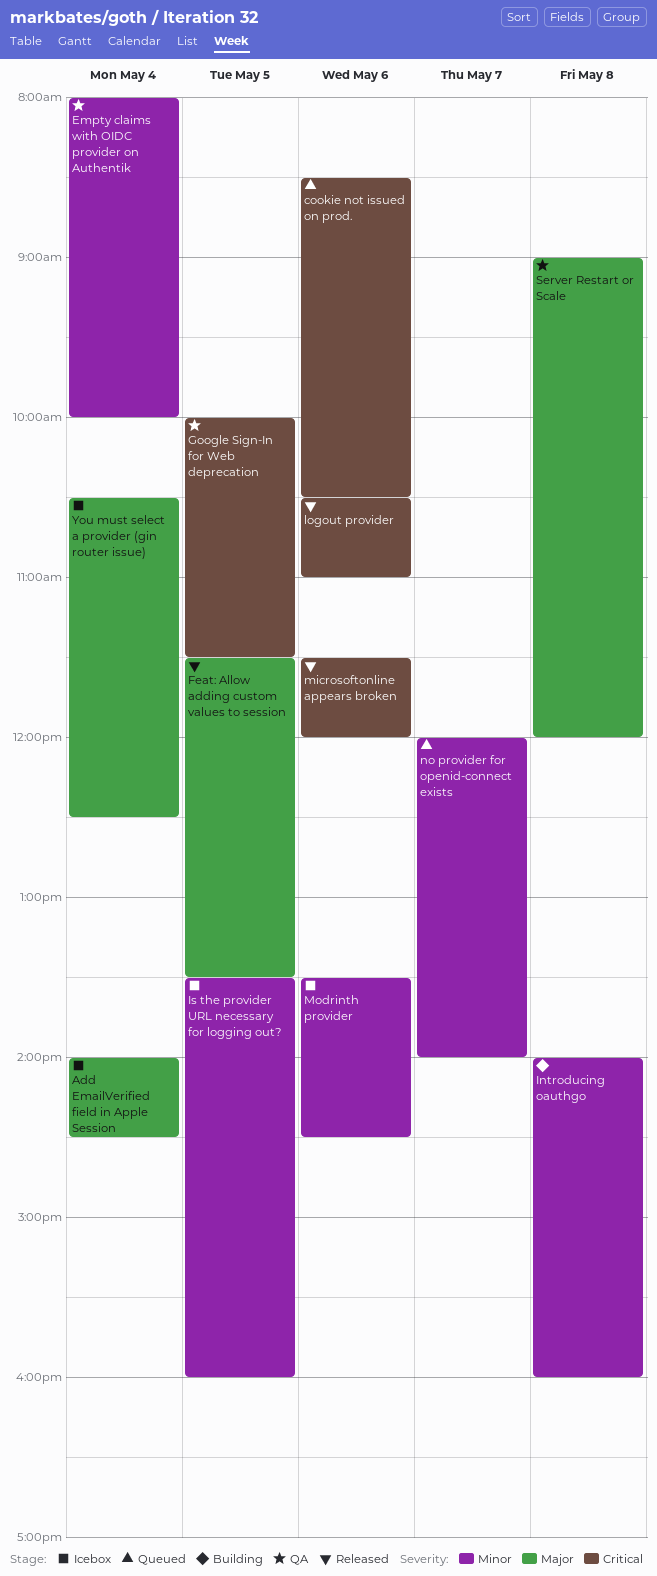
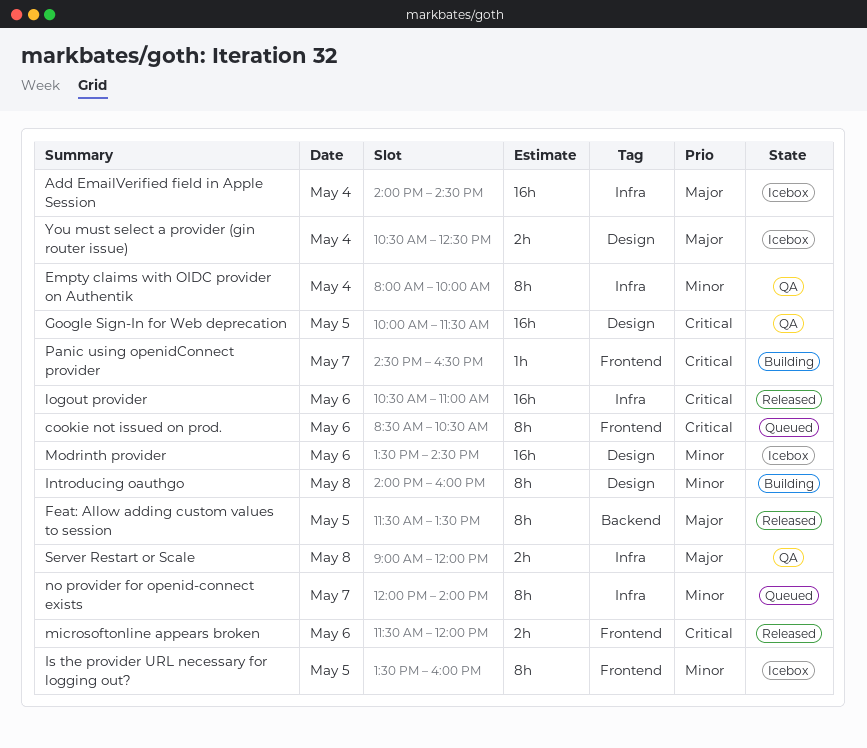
Panic using openidConnect provider: none -> present

